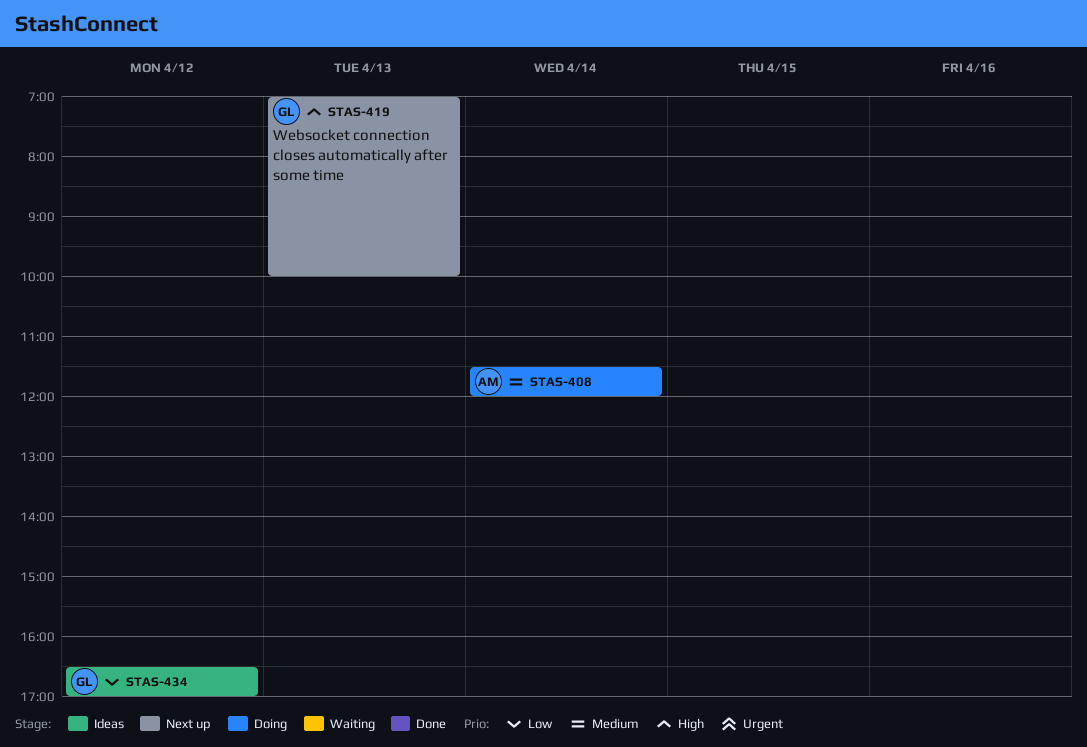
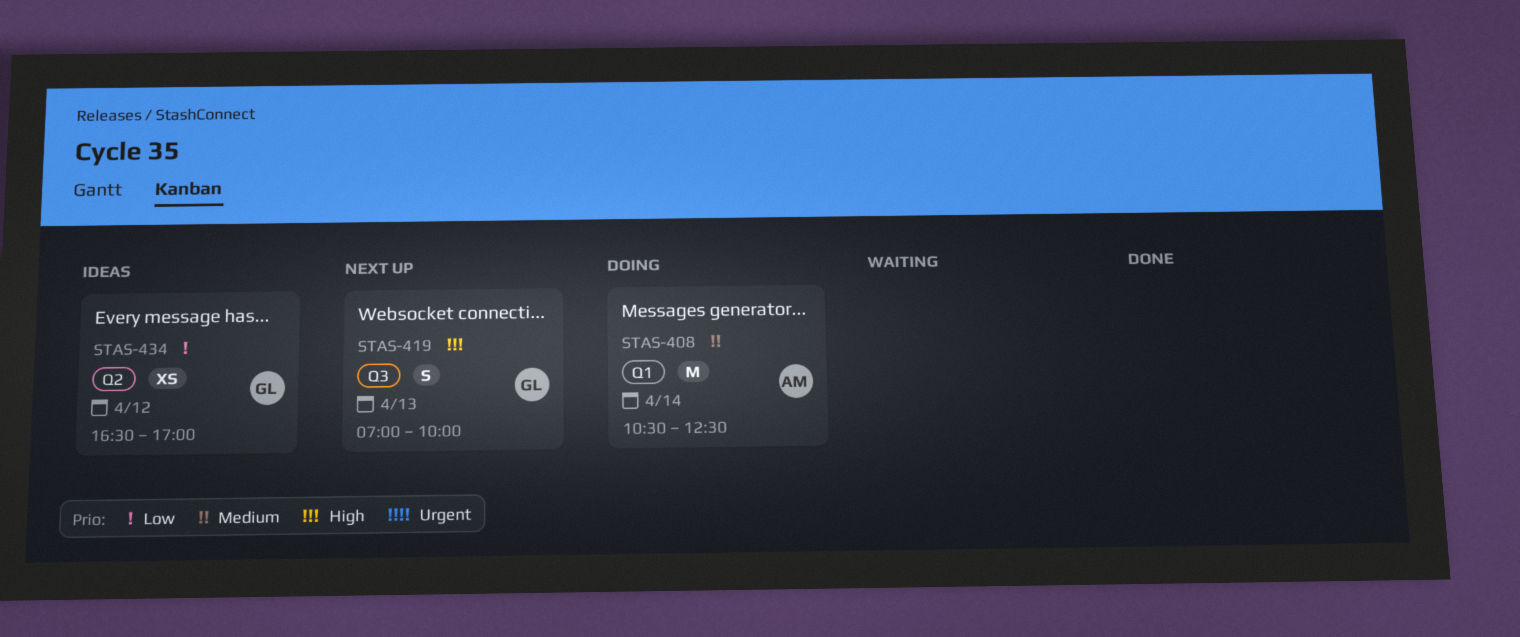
STAS-408, begins: 11:30 -> 10:30
STAS-408, ends: 12:00 -> 12:30

